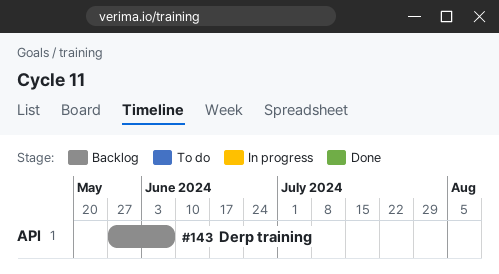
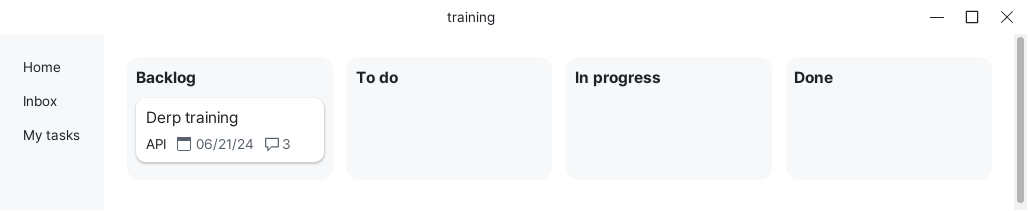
Derp training, due: Jun 7 -> Jun 21

